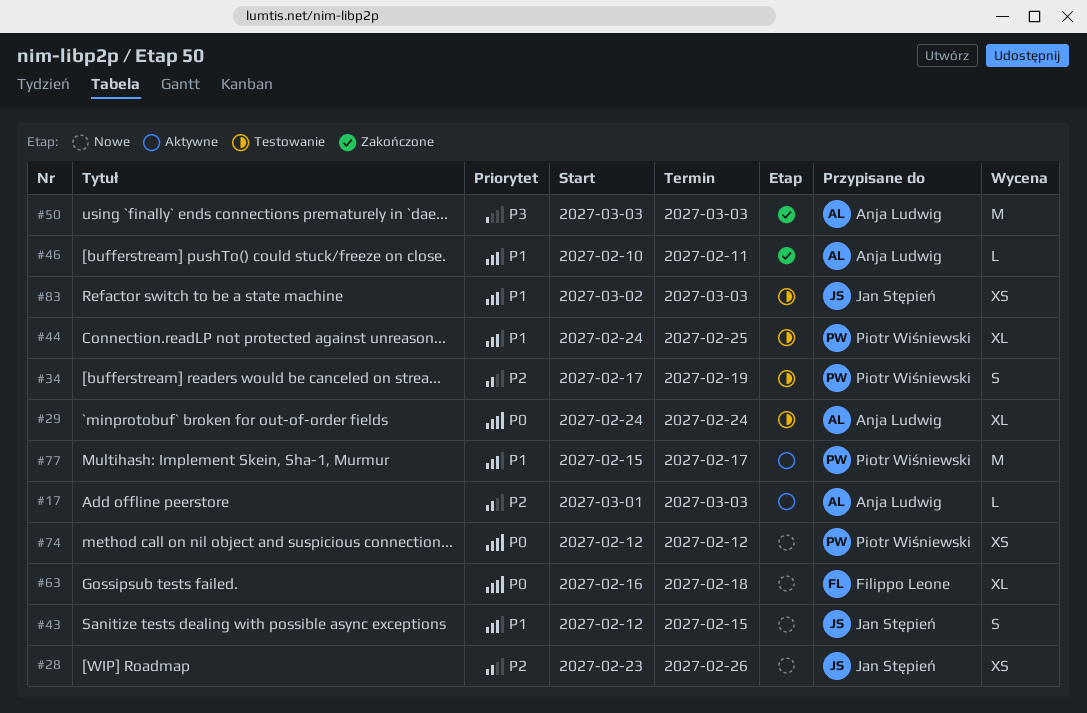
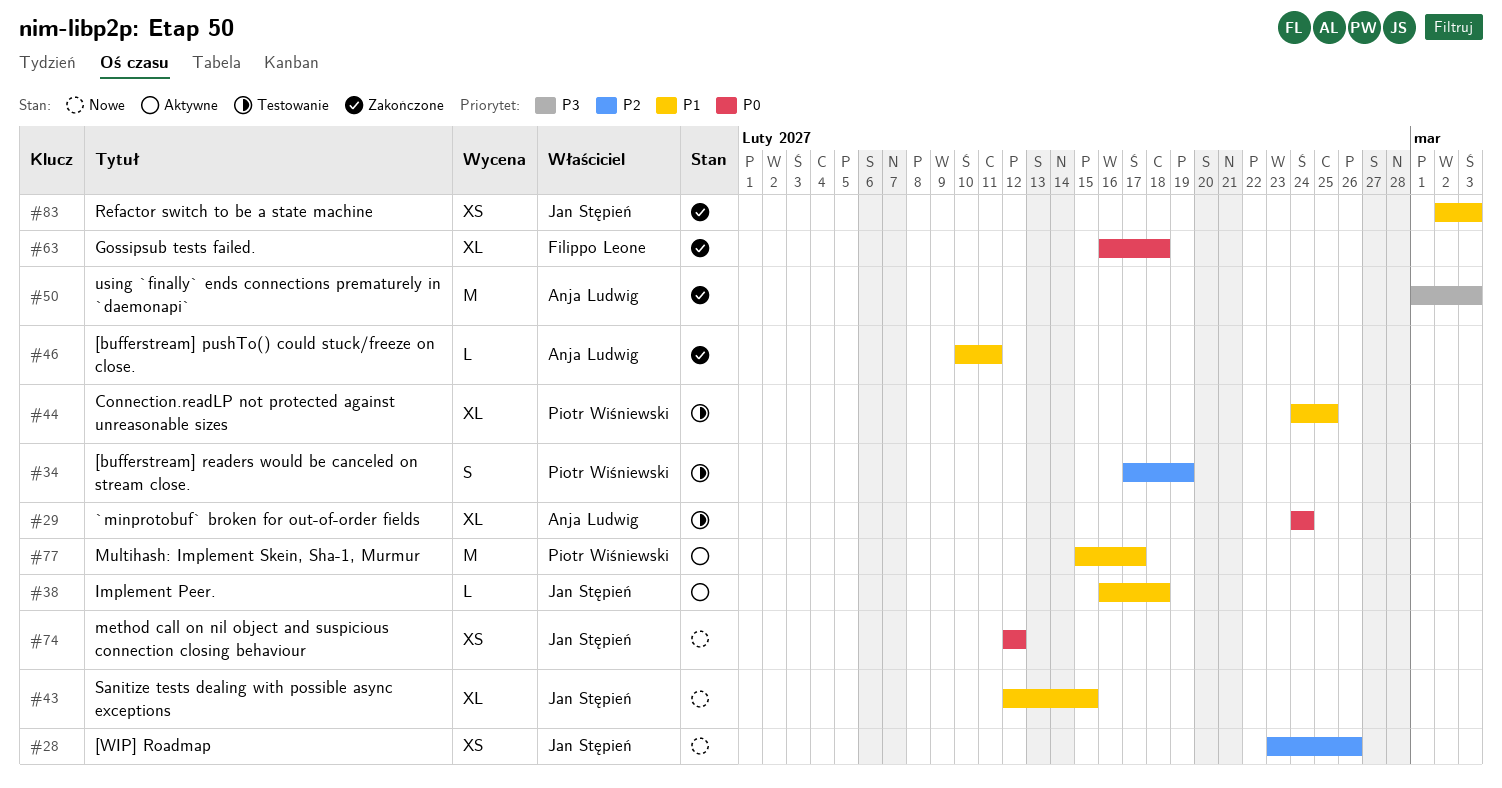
#17: present -> none
#38: none -> present
#43, estimate: S -> XL
#50, start: Mar 3 -> Mar 1
#63, status: Nowe -> Zakończone
#74, owner: Piotr Wiśniewski -> Jan Stępień
#83, status: Testowanie -> Zakończone

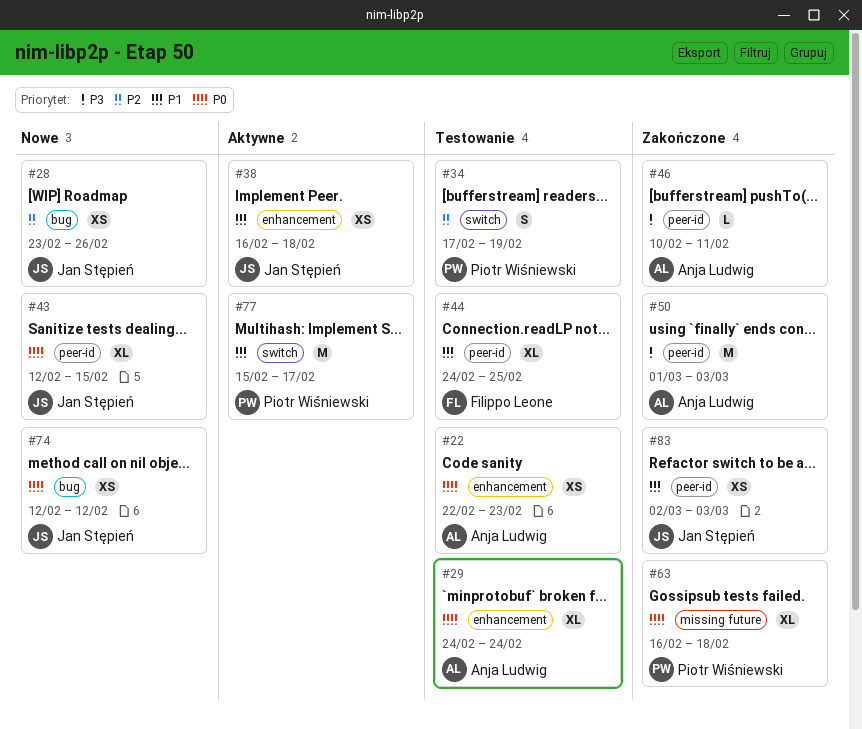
#22: none -> present
#38, estimate: L -> XS
#43, priority: P1 -> P0
#44, owner: Piotr Wiśniewski -> Filippo Leone
#46, priority: P1 -> P3
#63, owner: Filippo Leone -> Piotr Wiśniewski

